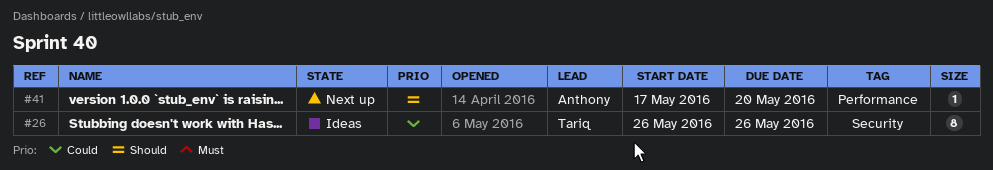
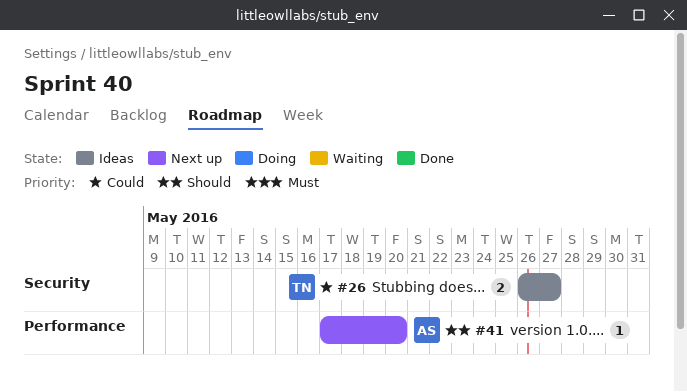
#26, estimate: 8 -> 2
#26, due: May 26 -> May 27

